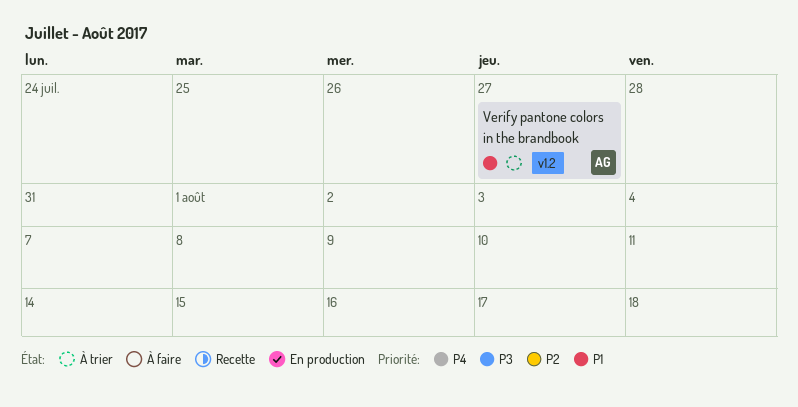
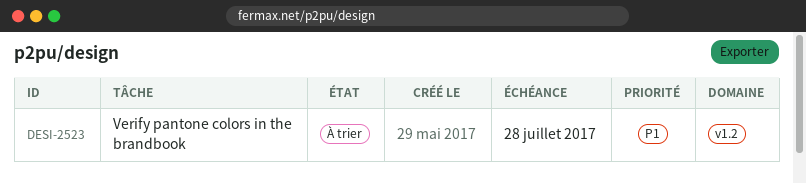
Verify pantone colors in the brandbook, due: Jul 27 -> Jul 28

